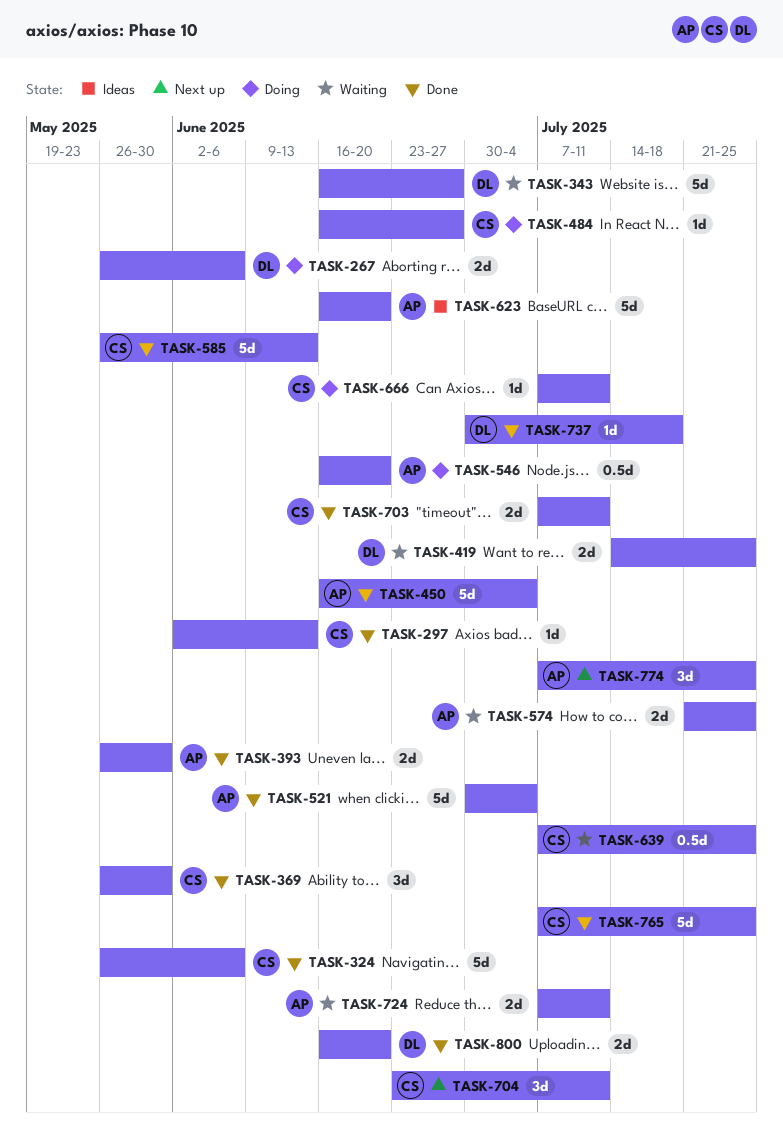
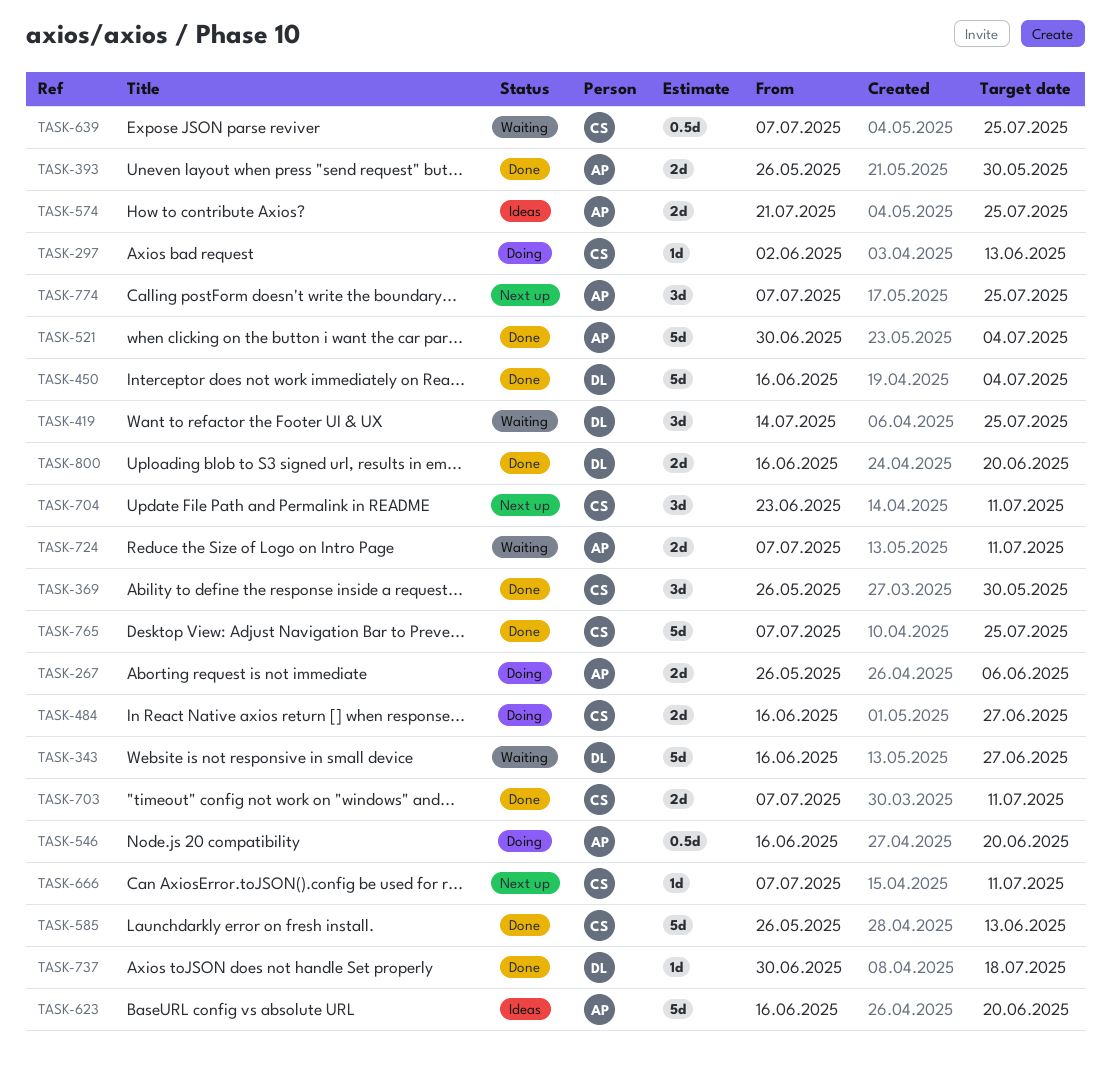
TASK-267, owner: DL -> AP
TASK-297, status: Done -> Doing
TASK-324: present -> none
TASK-419, estimate: 2d -> 3d
TASK-450, owner: AP -> DL
TASK-484, estimate: 1d -> 2d
TASK-574, status: Waiting -> Ideas
TASK-666, status: Doing -> Next up

